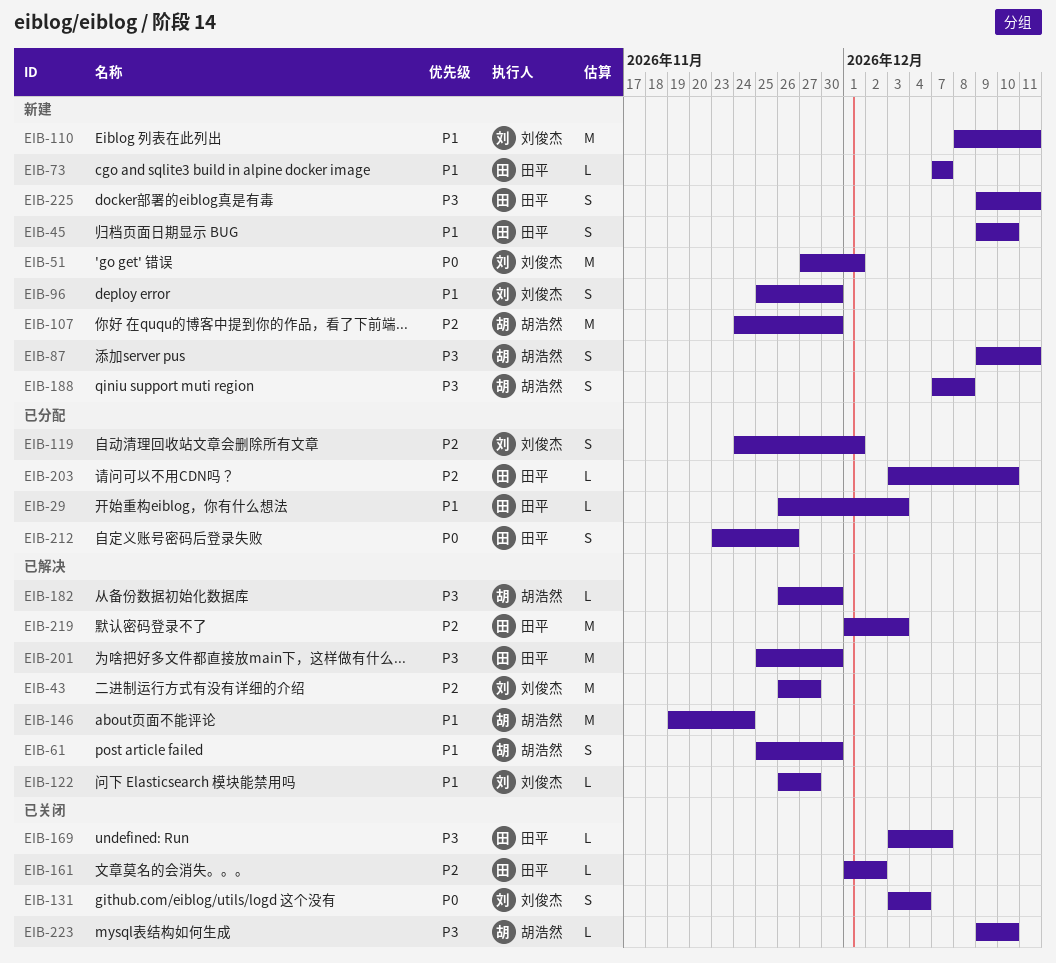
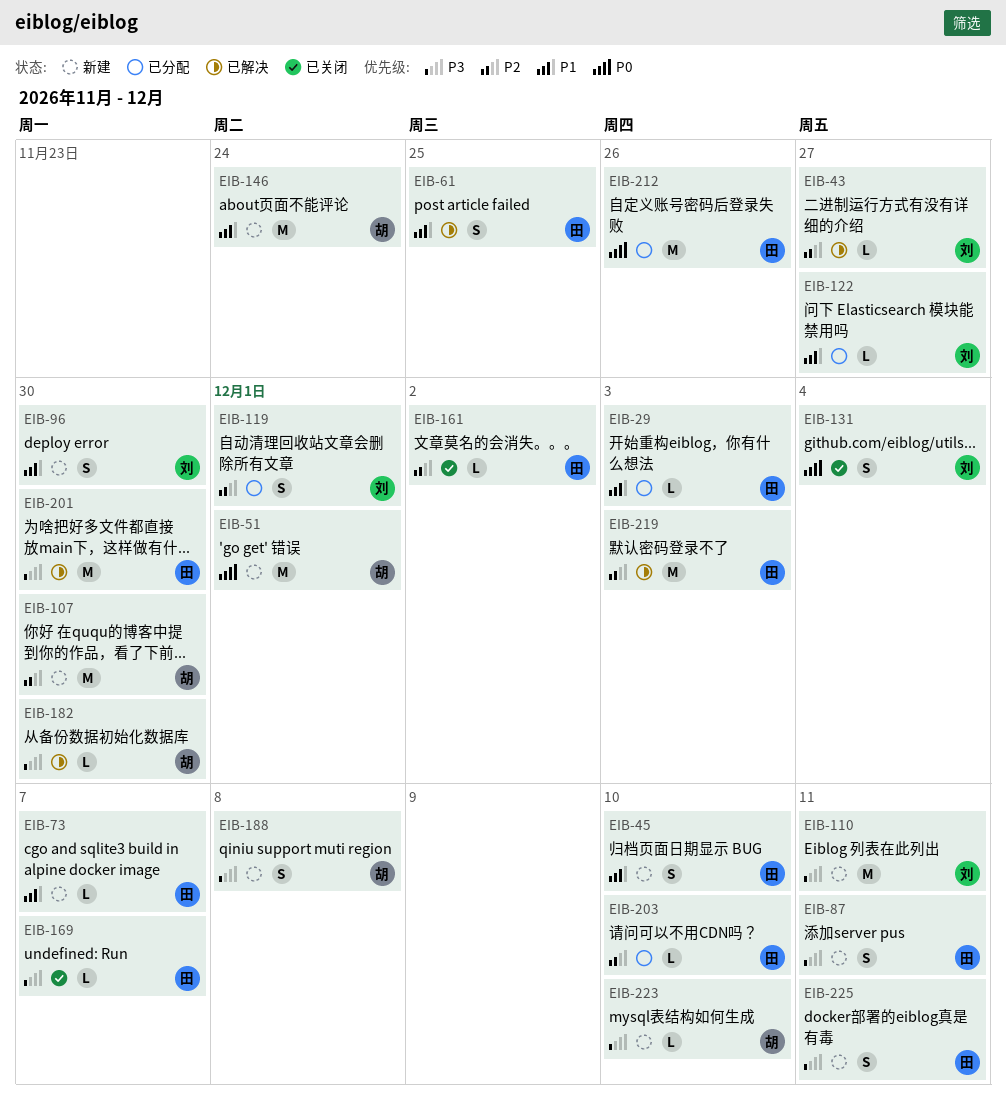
EIB-43, estimate: M -> L
EIB-51, owner: 刘俊杰 -> 胡浩然
EIB-61, owner: 胡浩然 -> 田平
EIB-61, due: Nov 30 -> Nov 25
EIB-87, owner: 胡浩然 -> 田平
EIB-110, priority: P1 -> P3
EIB-122, status: 已解决 -> 已分配
EIB-146, status: 已解决 -> 新建
EIB-212, estimate: S -> M
EIB-223, status: 已关闭 -> 新建

